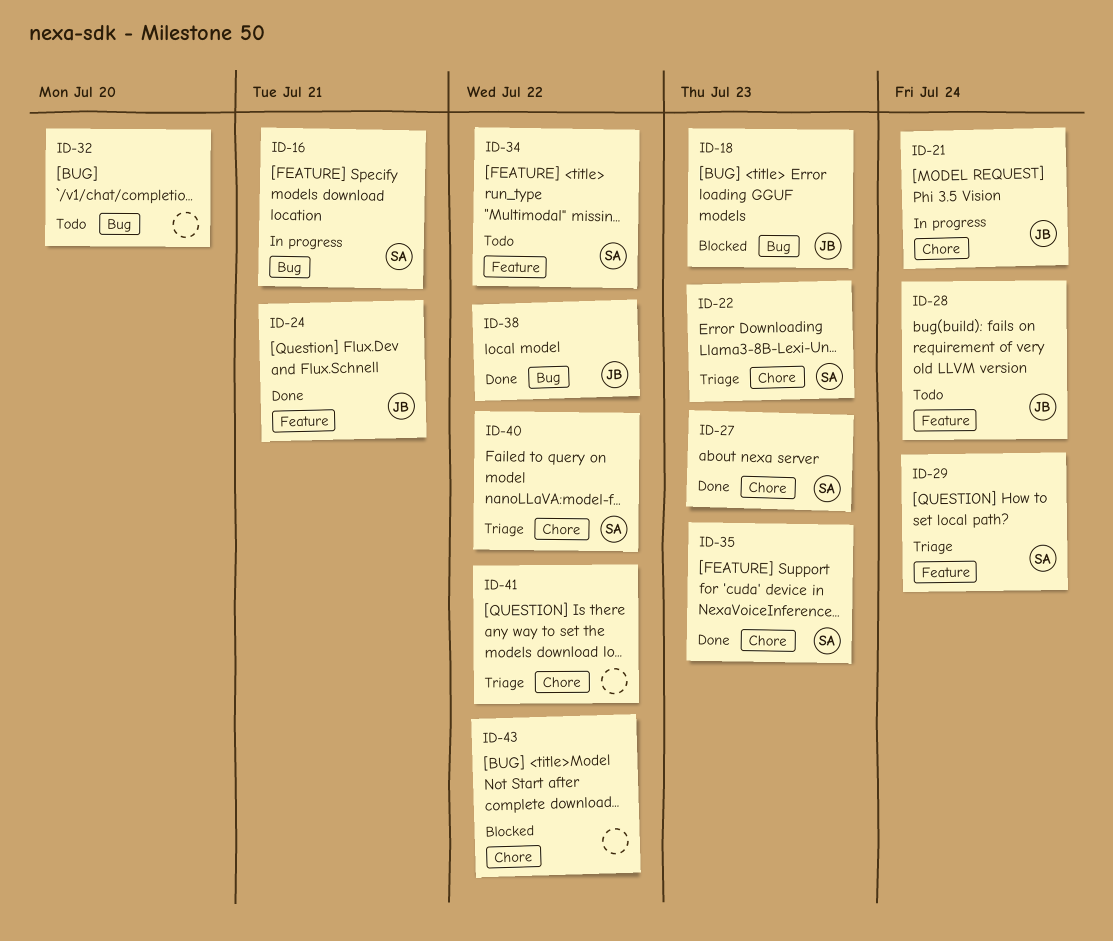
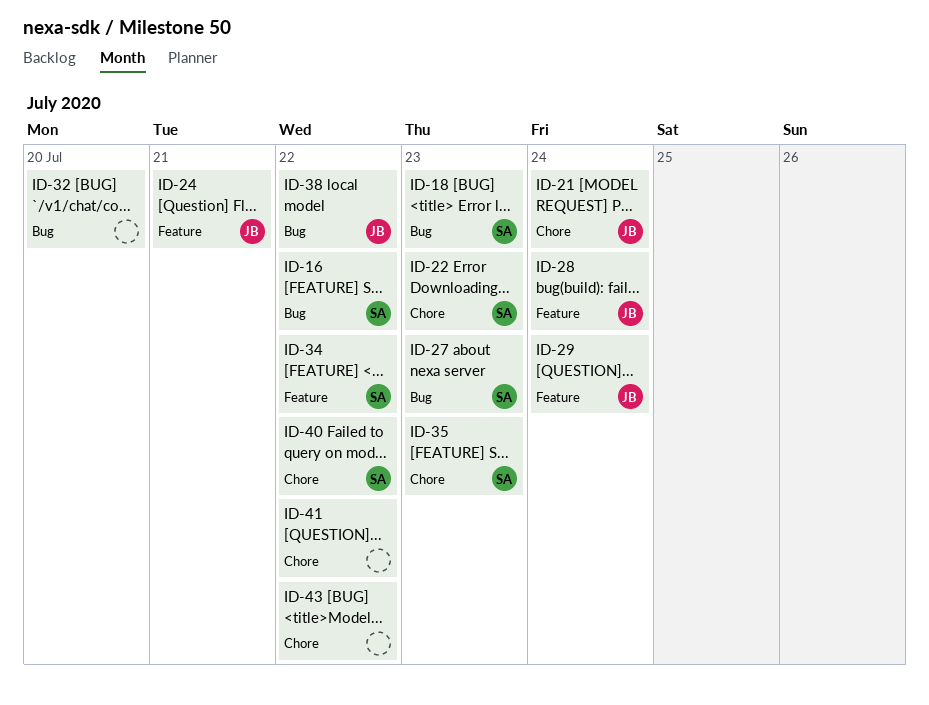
ID-16, due: Jul 21 -> Jul 22
ID-18, owner: JB -> SA
ID-27, label: Chore -> Bug
ID-29, owner: SA -> JB

